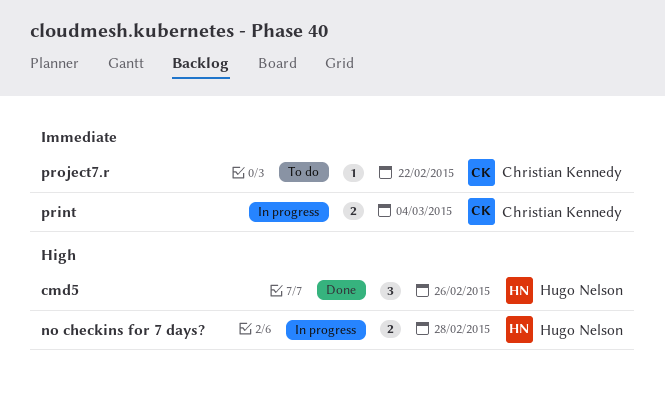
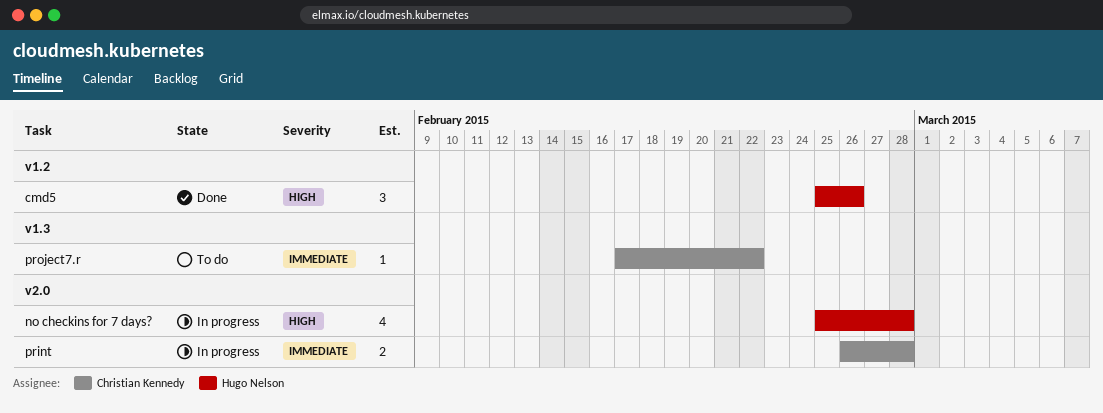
no checkins for 7 days?, estimate: 2 -> 4
print, due: Mar 4 -> Feb 28

